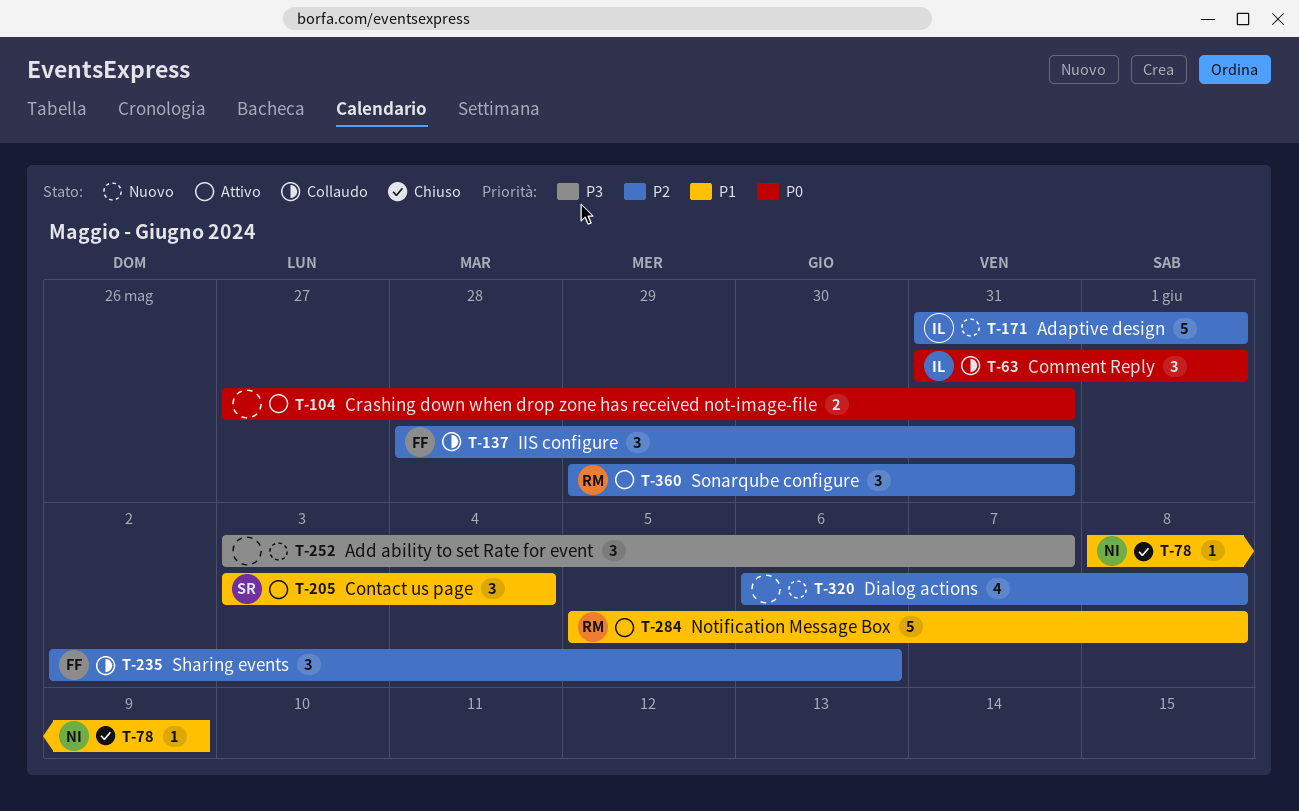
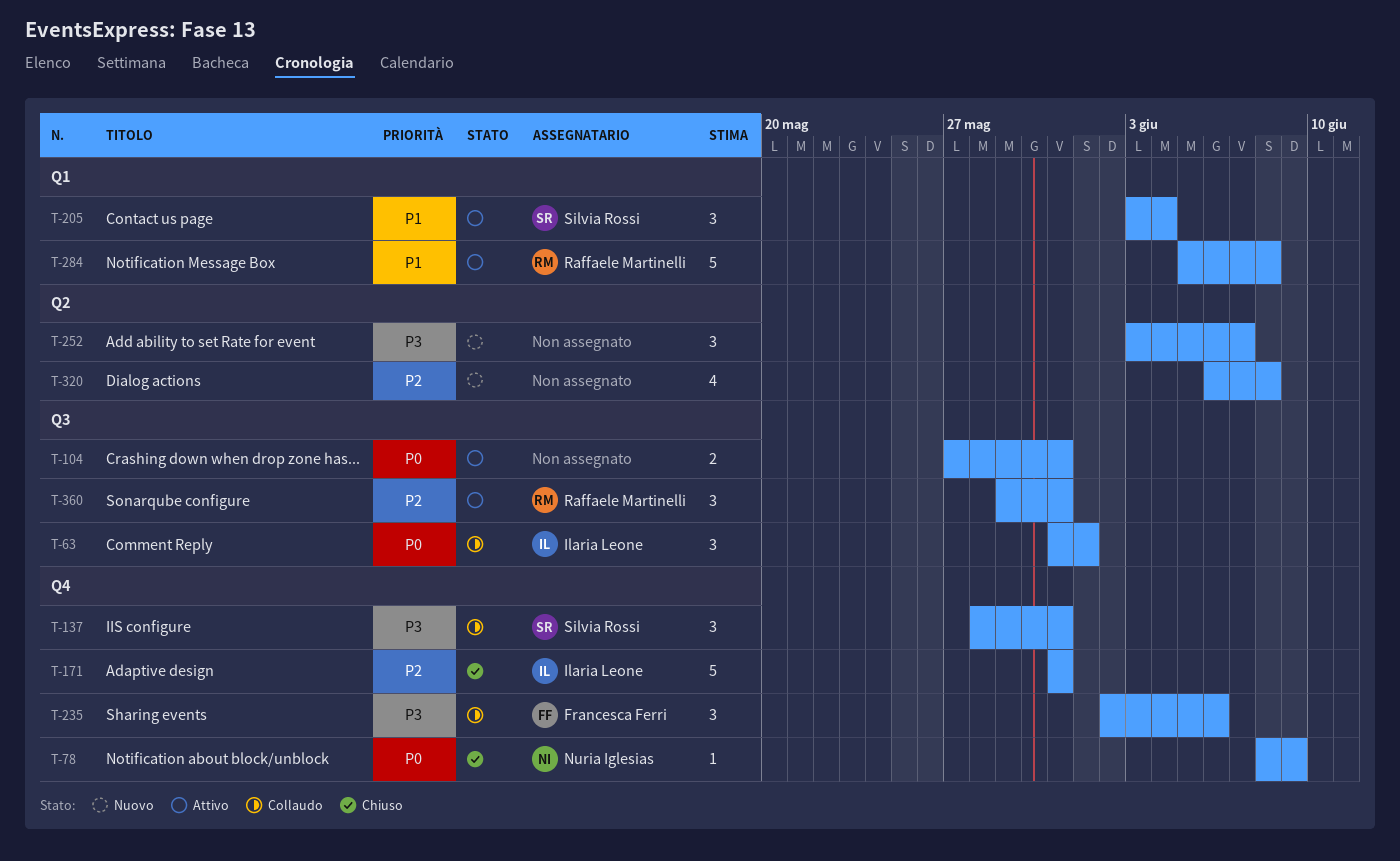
T-78, priority: P1 -> P0
T-137, owner: Francesca Ferri -> Silvia Rossi
T-137, priority: P2 -> P3
T-171, status: Nuovo -> Chiuso
T-171, due: Jun 1 -> May 31
T-235, priority: P2 -> P3

